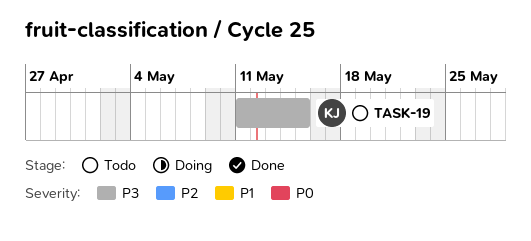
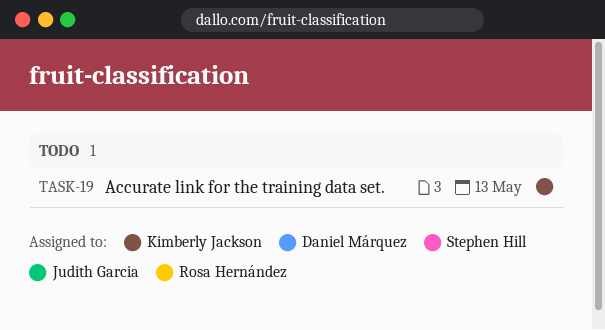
TASK-19, due: May 15 -> May 13

